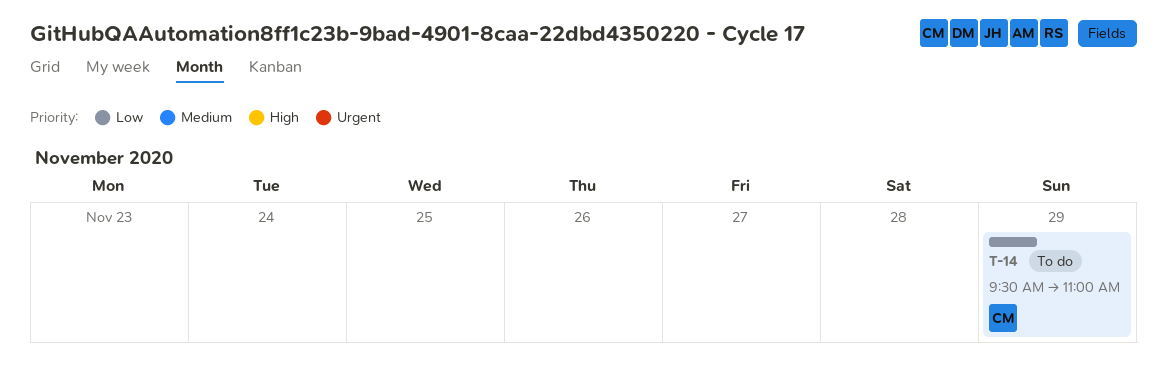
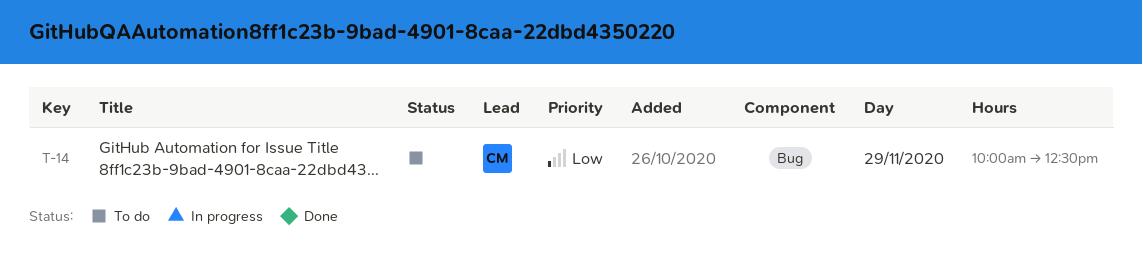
T-14, begins: 09:30 -> 10:00
T-14, ends: 11:00 -> 12:30

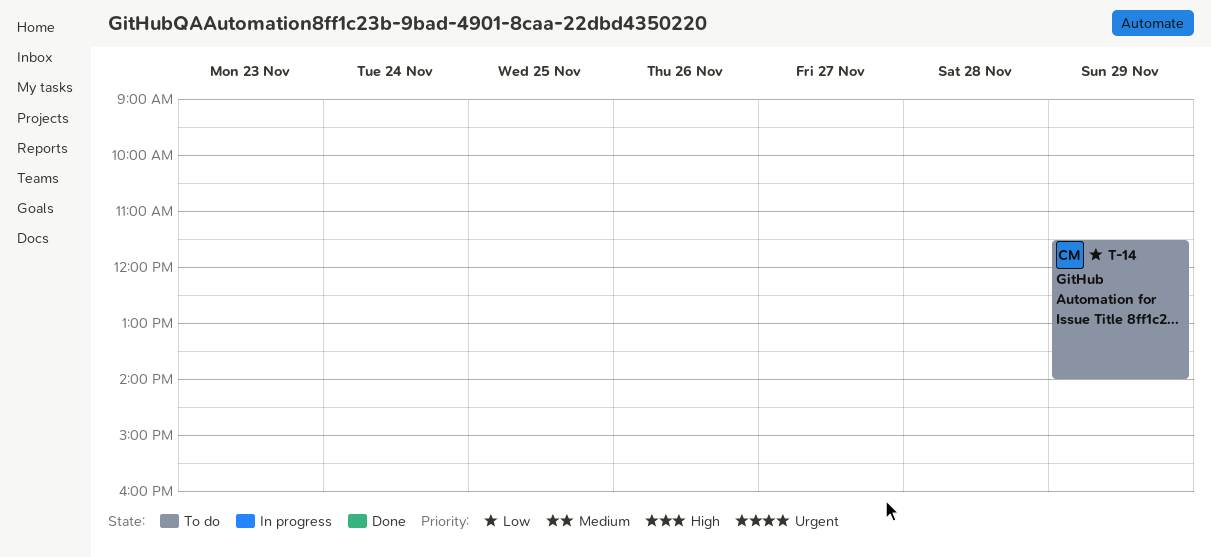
T-14, begins: 10:00 -> 11:30
T-14, ends: 12:30 -> 14:00

